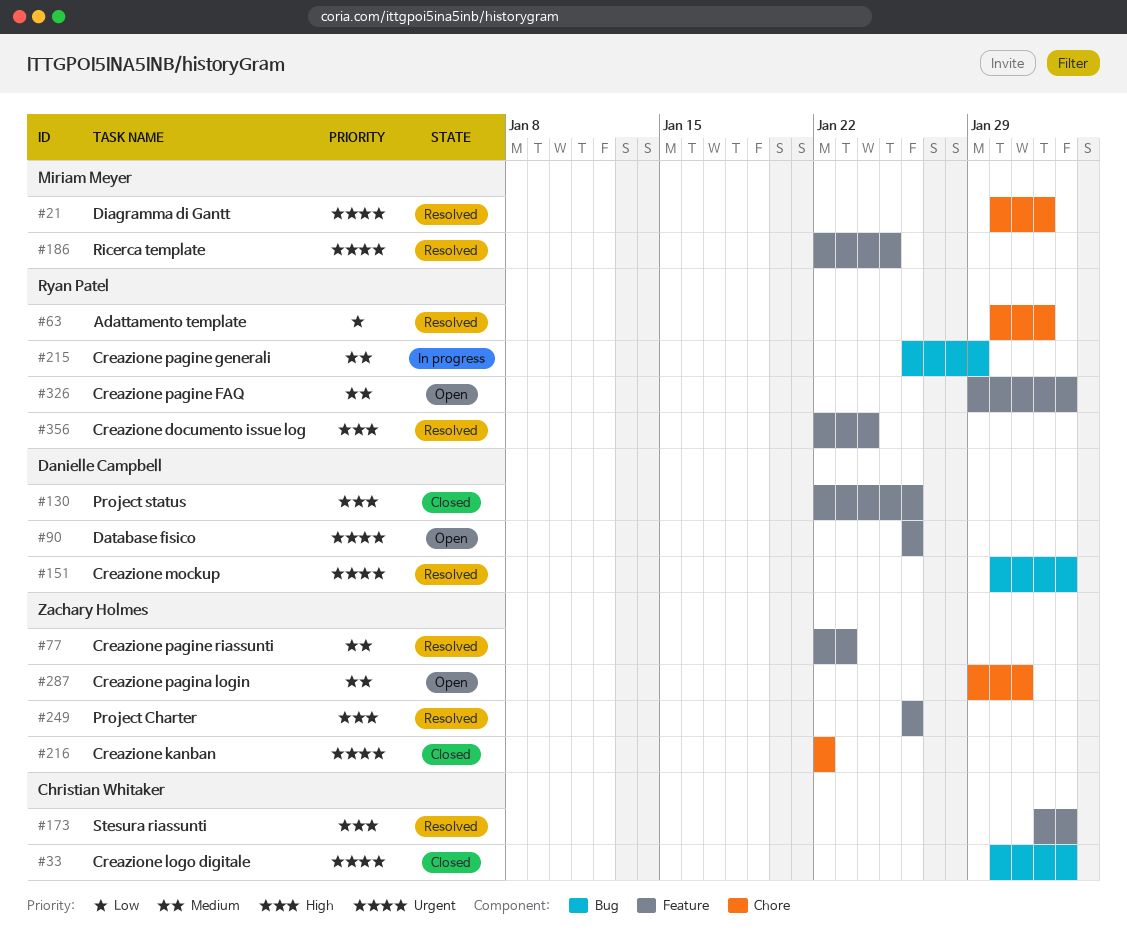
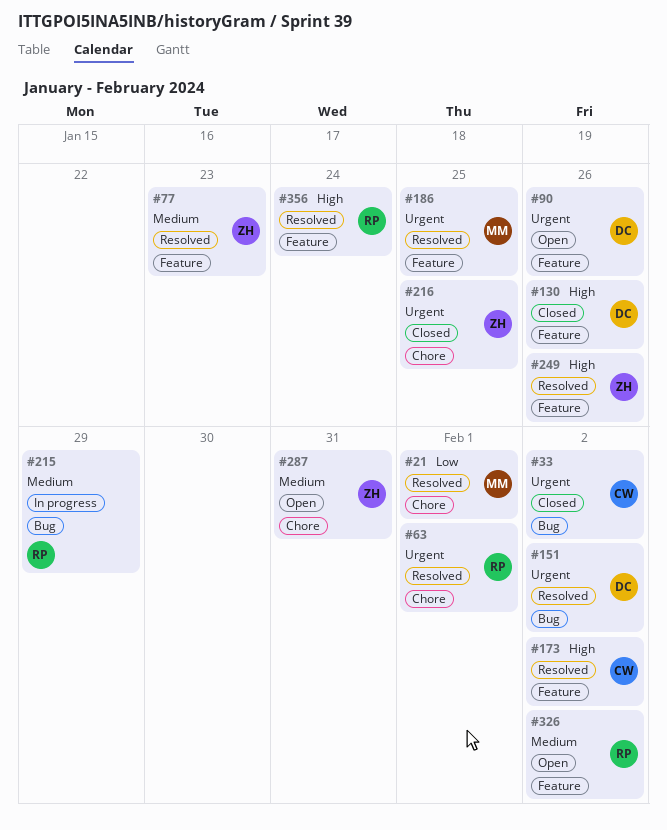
#21, priority: Urgent -> Low
#63, priority: Low -> Urgent
#216, due: Jan 22 -> Jan 25

